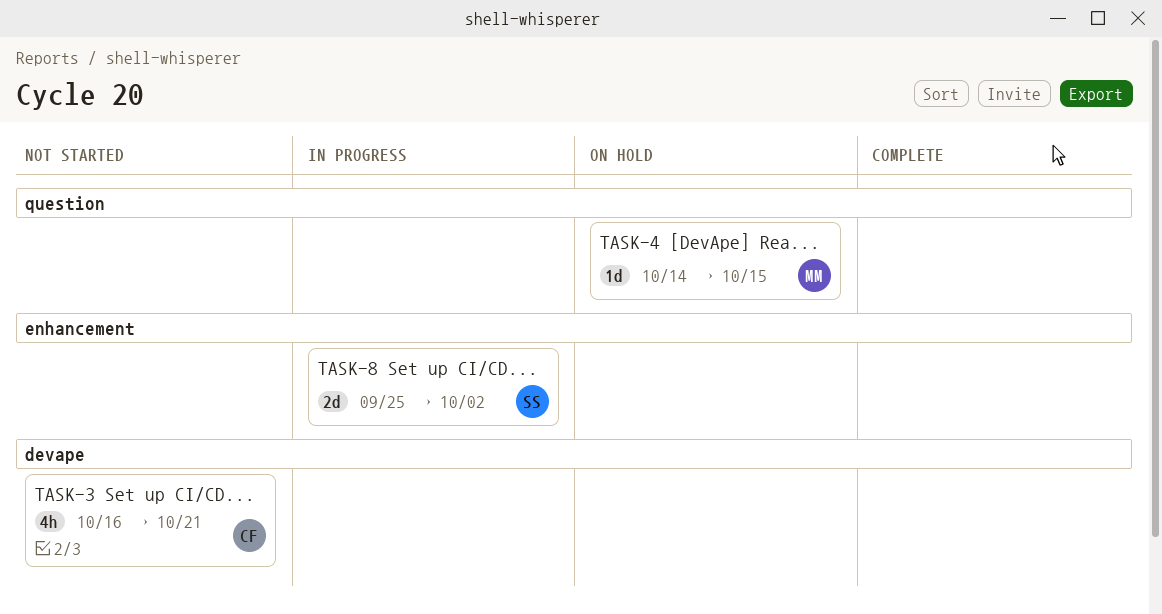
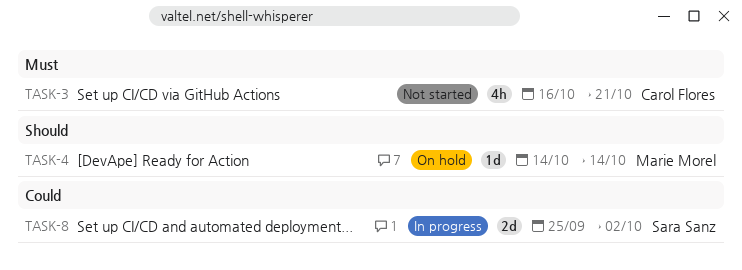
TASK-4, due: Oct 15 -> Oct 14

